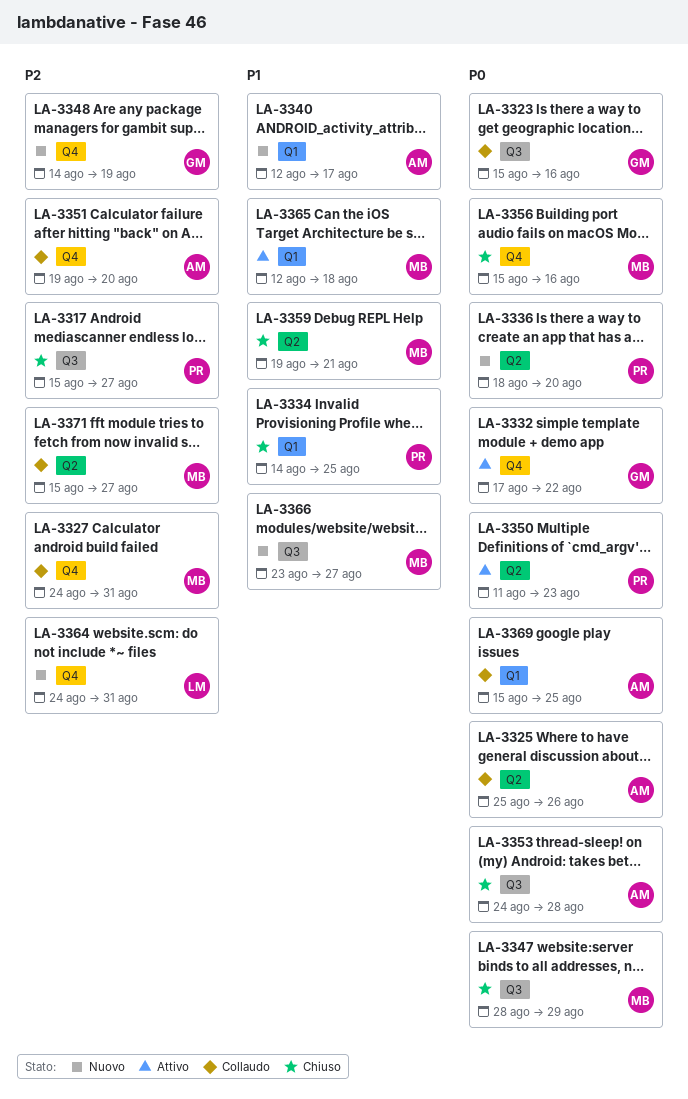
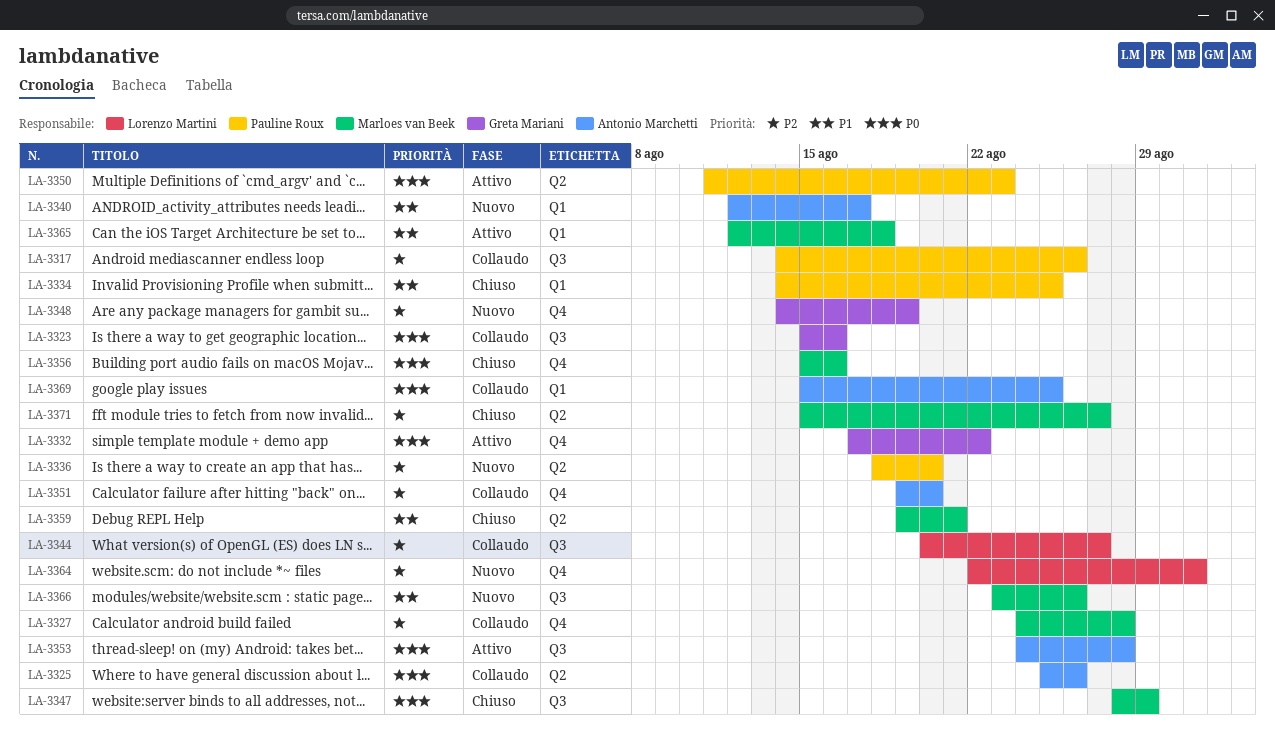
LA-3317, status: Chiuso -> Collaudo
LA-3317, start: Aug 15 -> Aug 14
LA-3317, due: Aug 27 -> Aug 26
LA-3327, due: Aug 31 -> Aug 28
LA-3336, priority: P0 -> P2
LA-3344: none -> present
LA-3353, status: Chiuso -> Attivo
LA-3364, start: Aug 24 -> Aug 22
LA-3366, due: Aug 27 -> Aug 26
LA-3371, status: Collaudo -> Chiuso

